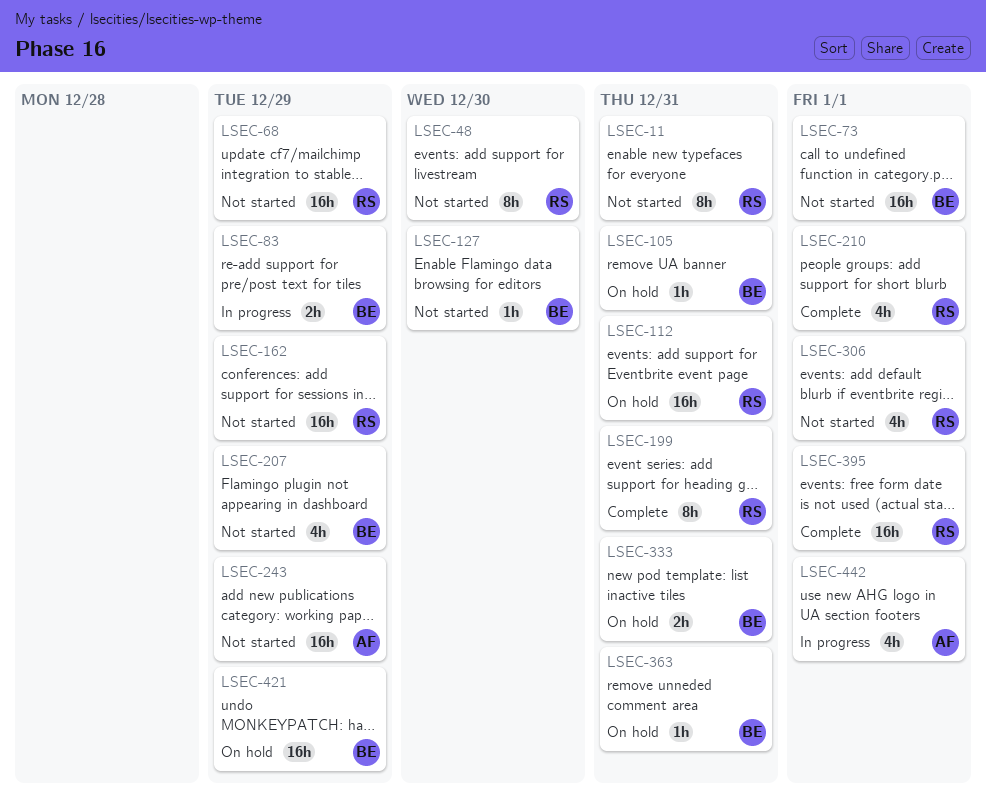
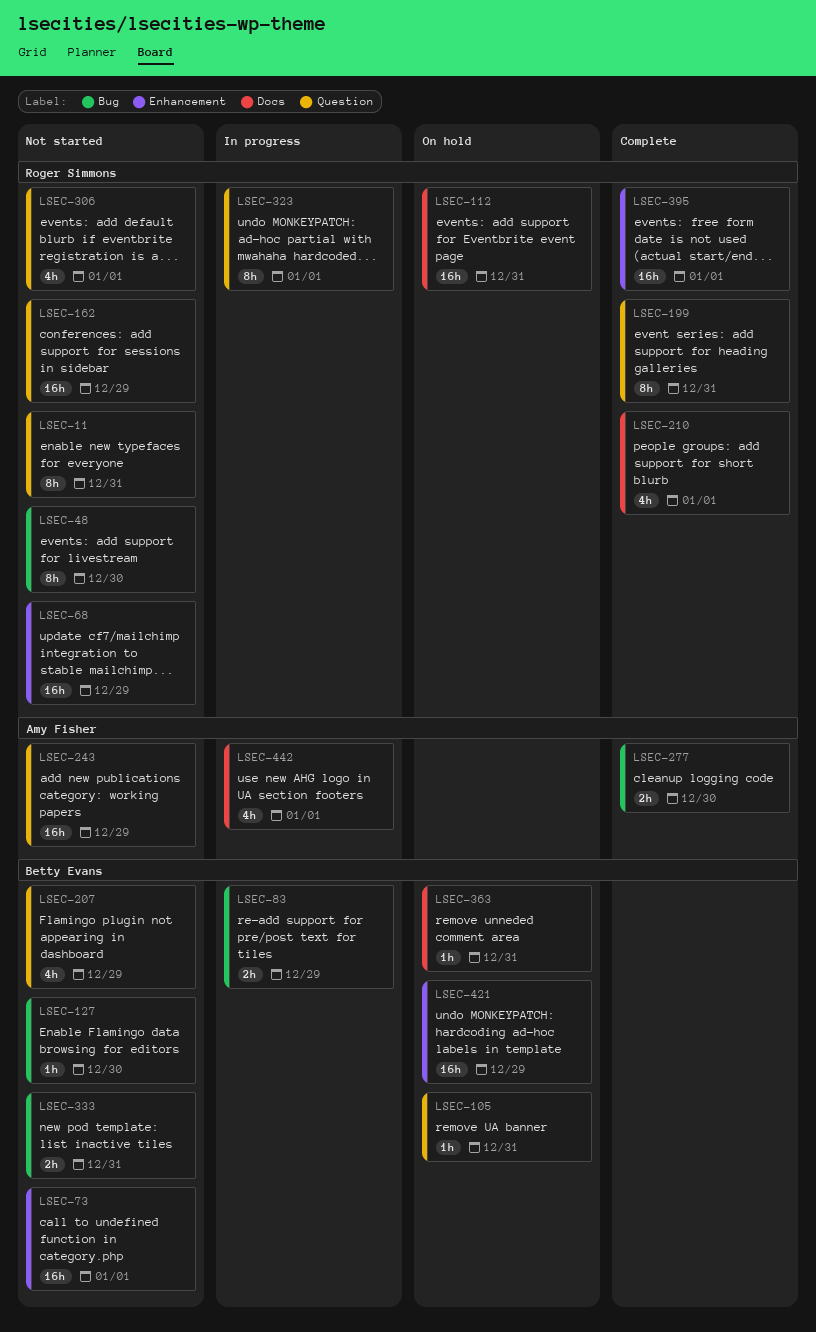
LSEC-277: none -> present
LSEC-323: none -> present
LSEC-333, status: On hold -> Not started

